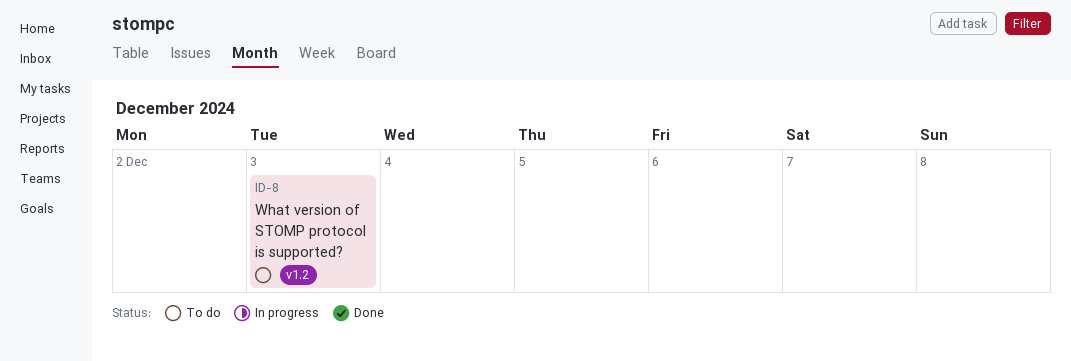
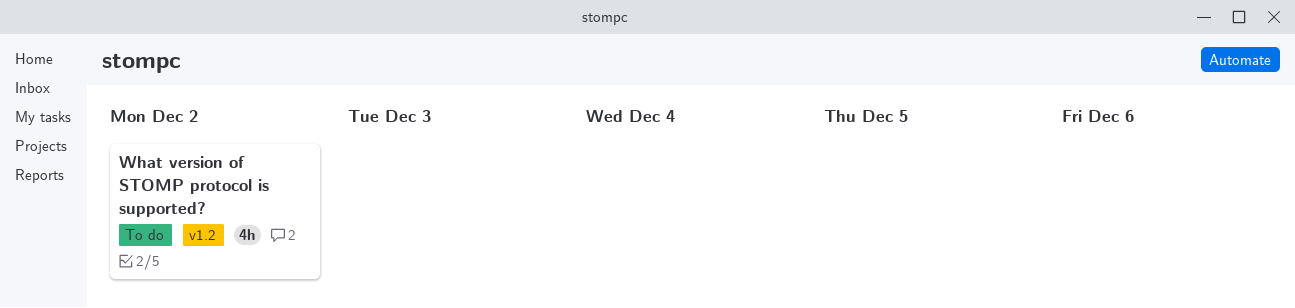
What version of STOMP protocol is supported?, due: Dec 3 -> Dec 2

